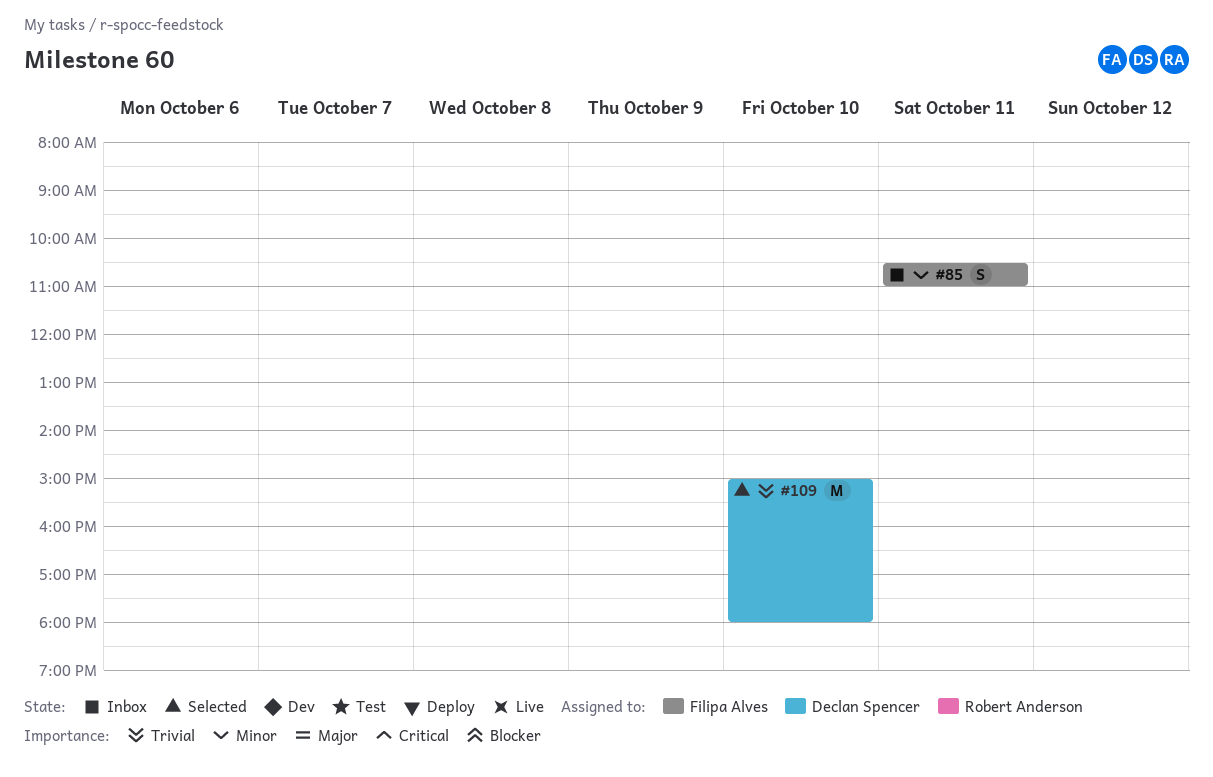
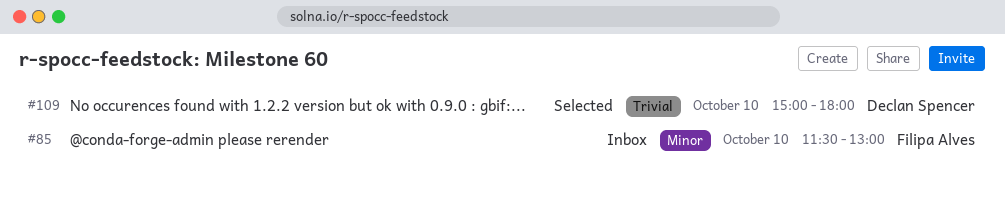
#85, day: Oct 11 -> Oct 10
#85, begins: 10:30 -> 11:30
#85, ends: 11:00 -> 13:00

